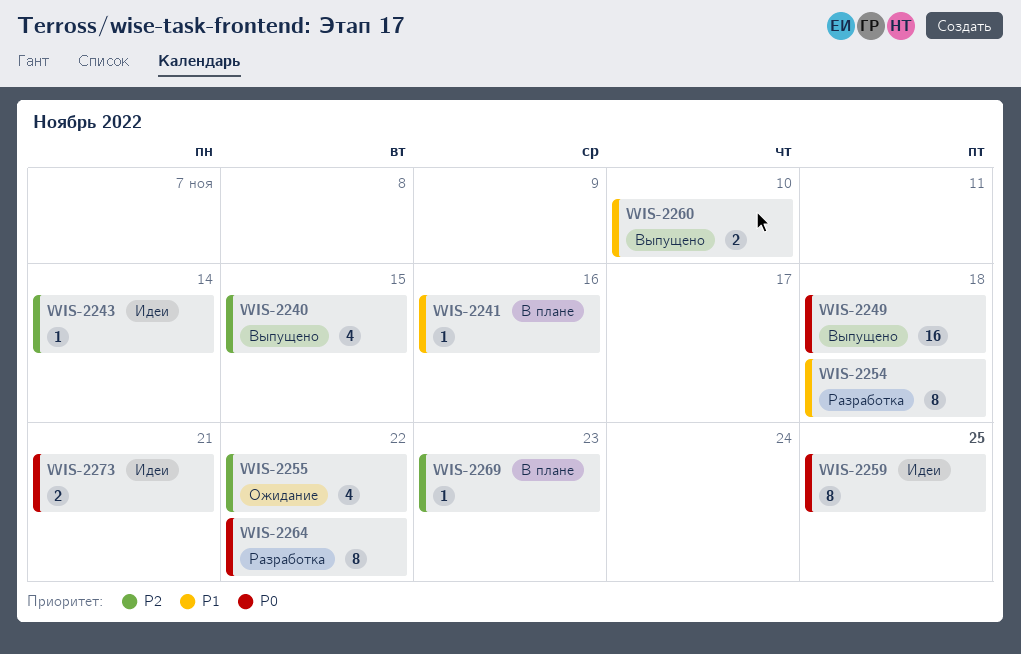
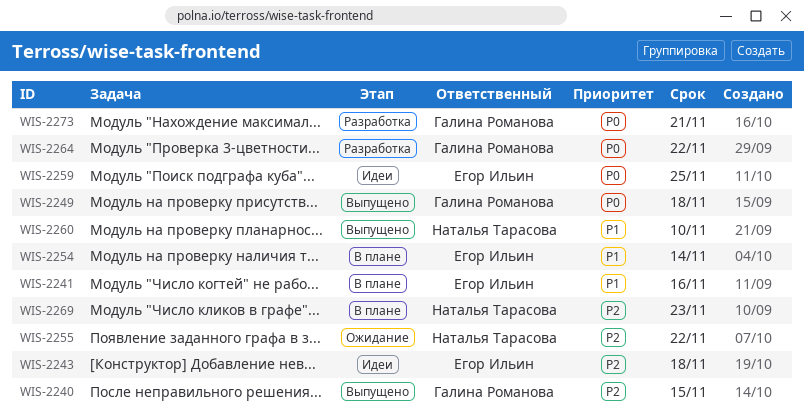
WIS-2243, due: Nov 14 -> Nov 18
WIS-2254, status: Разработка -> В плане
WIS-2254, due: Nov 18 -> Nov 14
WIS-2273, status: Идеи -> Разработка

